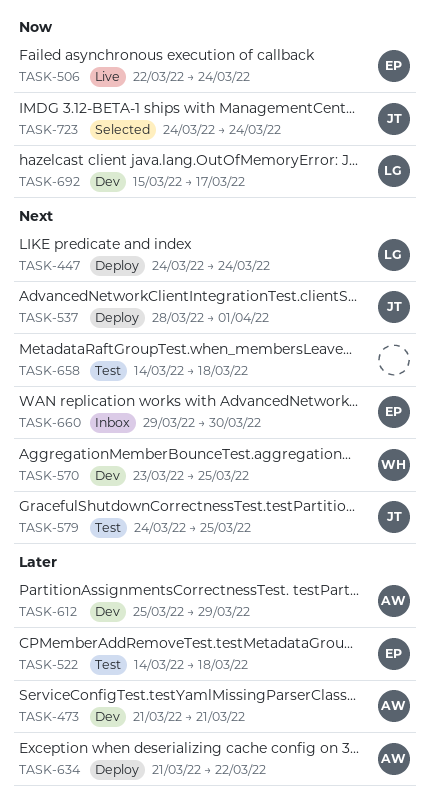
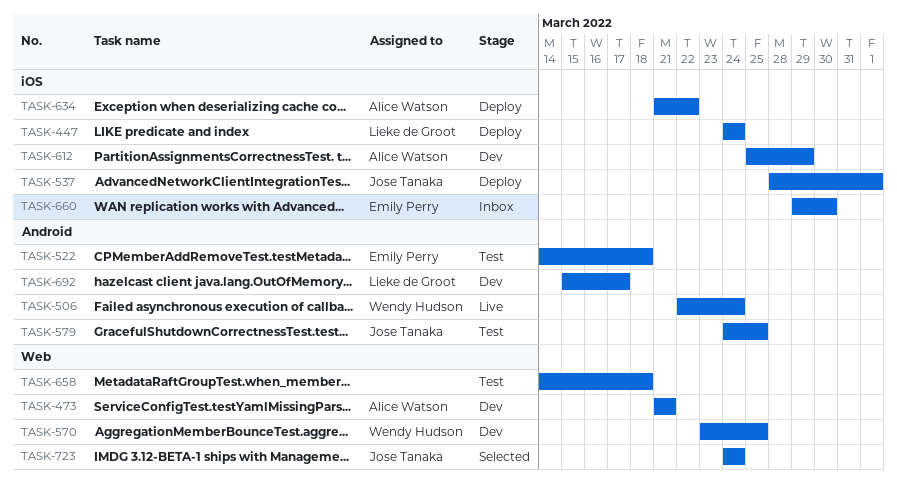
TASK-506, owner: Emily Perry -> Wendy Hudson

